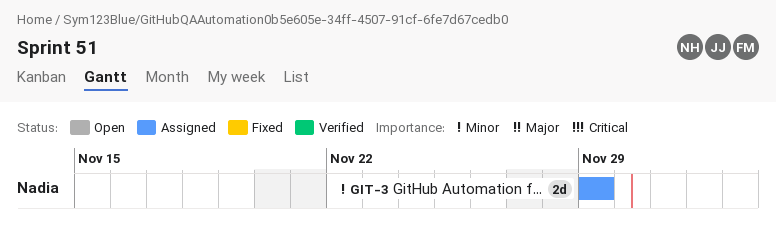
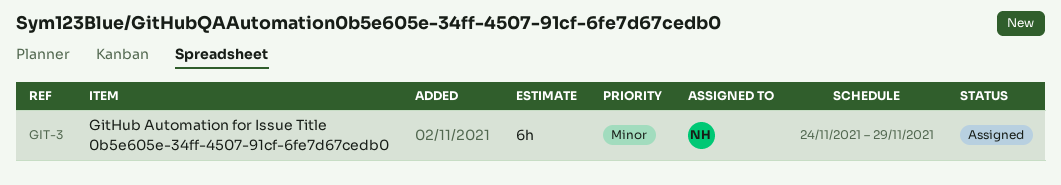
GIT-3, estimate: 2d -> 6h
GIT-3, start: Nov 29 -> Nov 24

